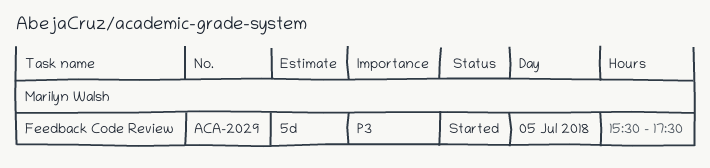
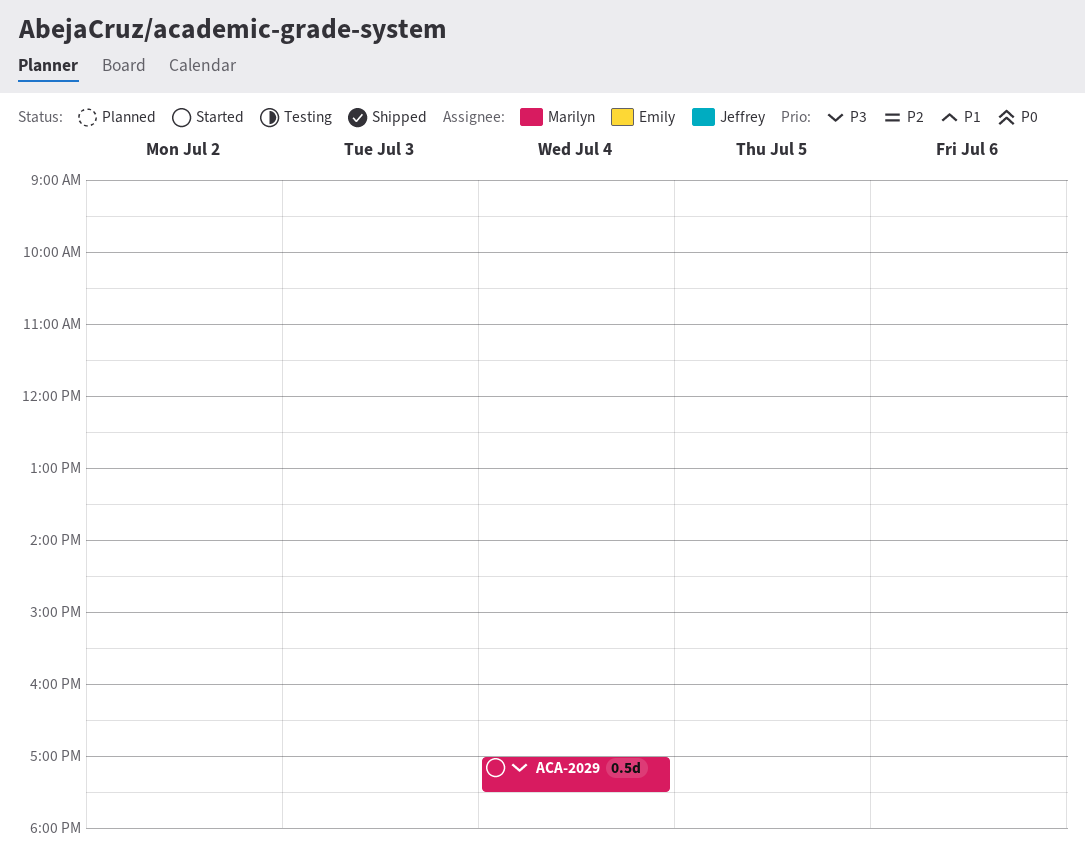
ACA-2029, estimate: 5d -> 0.5d
ACA-2029, day: Jul 5 -> Jul 4
ACA-2029, begins: 15:30 -> 17:00

